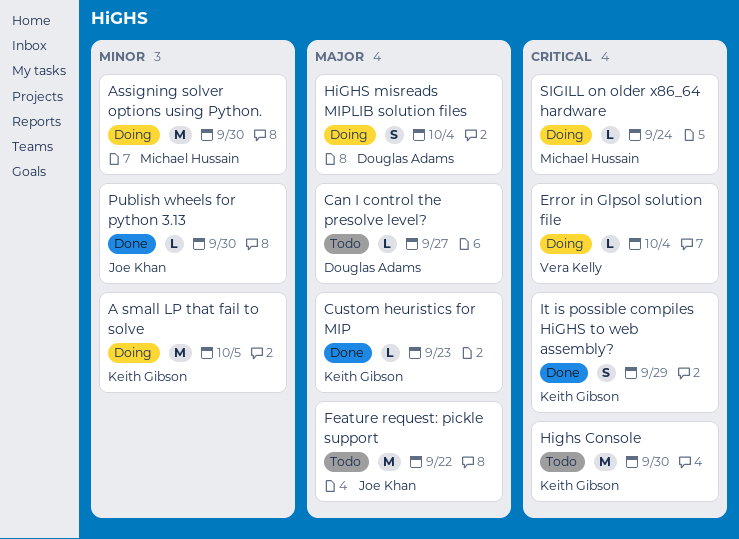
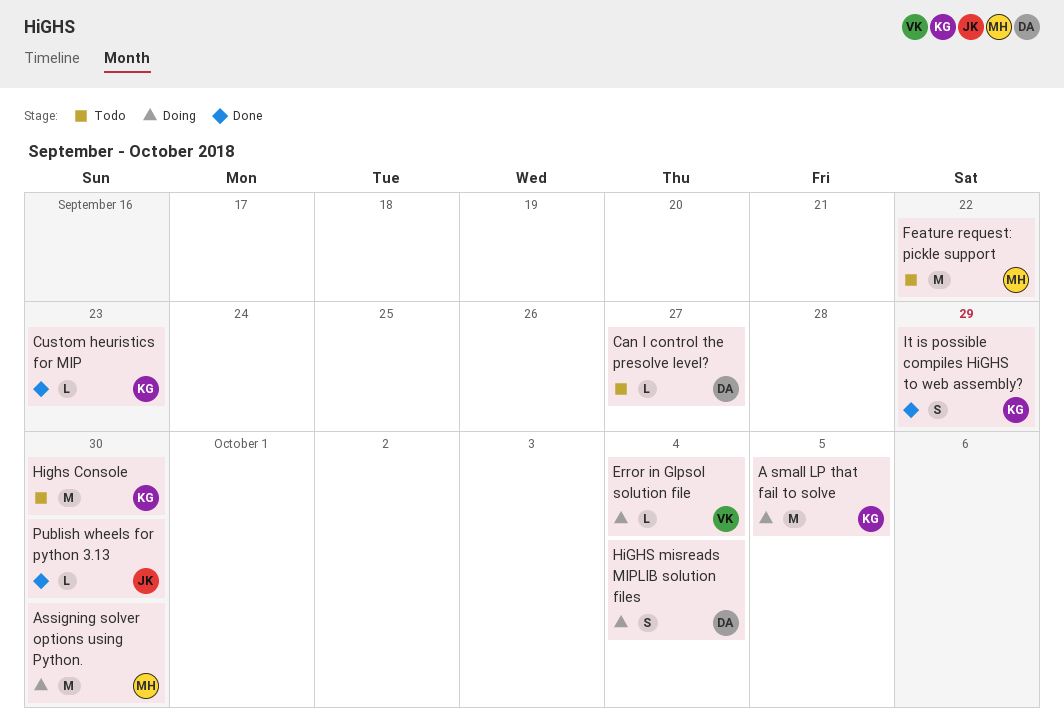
Feature request: pickle support, owner: Joe Khan -> Michael Hussain
SIGILL on older x86_64 hardware: present -> none

